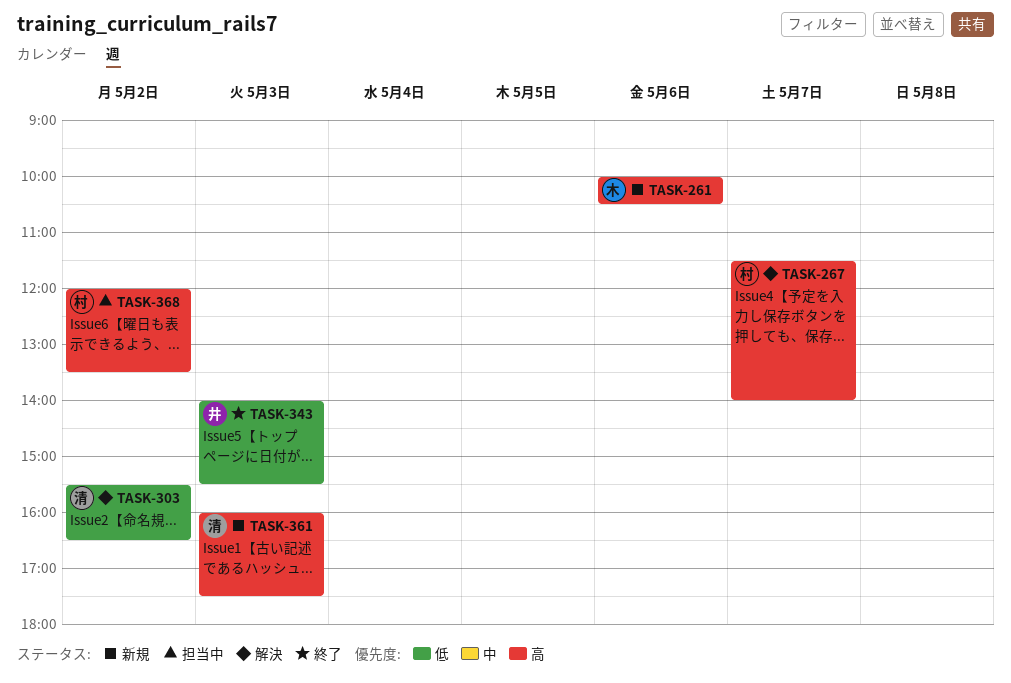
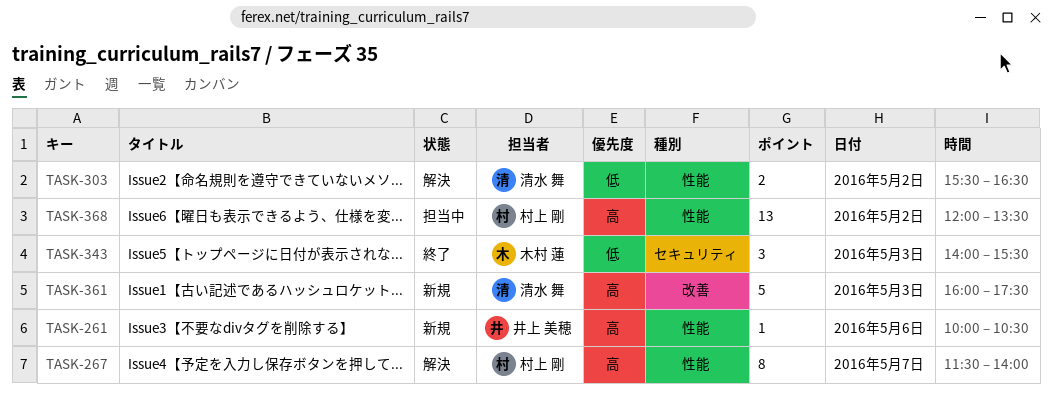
TASK-261, owner: 木村 蓮 -> 井上 美穂
TASK-343, owner: 井上 美穂 -> 木村 蓮

